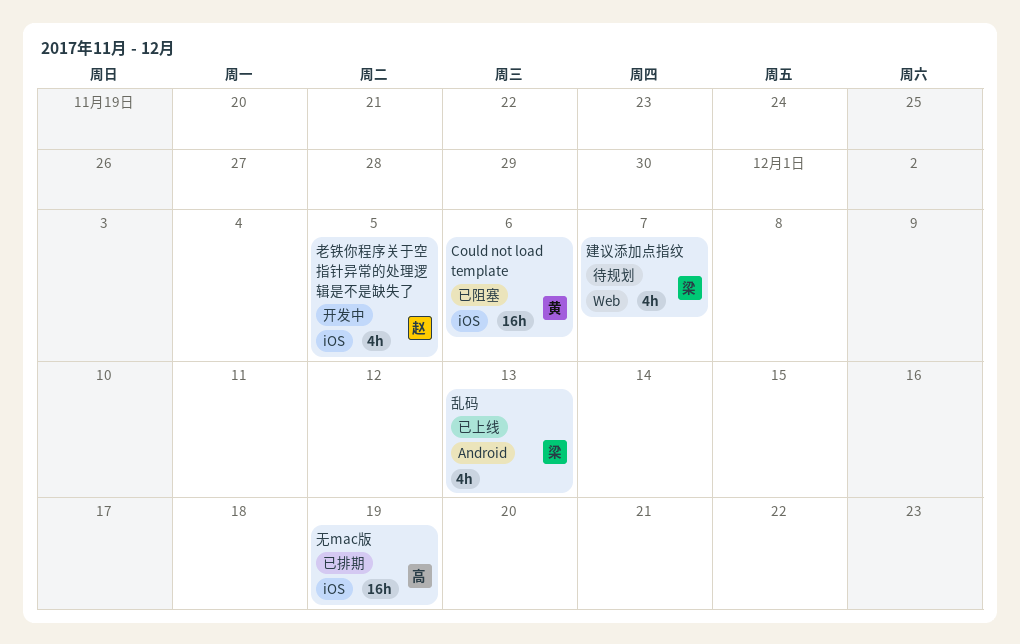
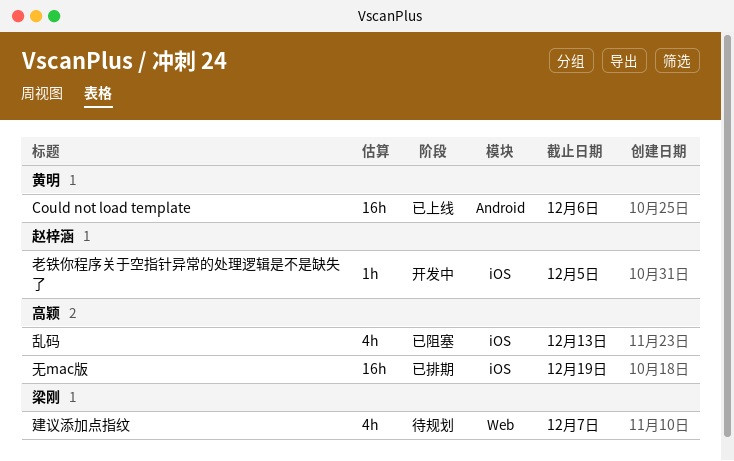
Could not load template, status: 已阻塞 -> 已上线
Could not load template, label: iOS -> Android
乱码, status: 已上线 -> 已阻塞
乱码, owner: 梁刚 -> 高颖
乱码, label: Android -> iOS
老铁你程序关于空指针异常的处理逻辑是不是缺失了, estimate: 4h -> 1h

